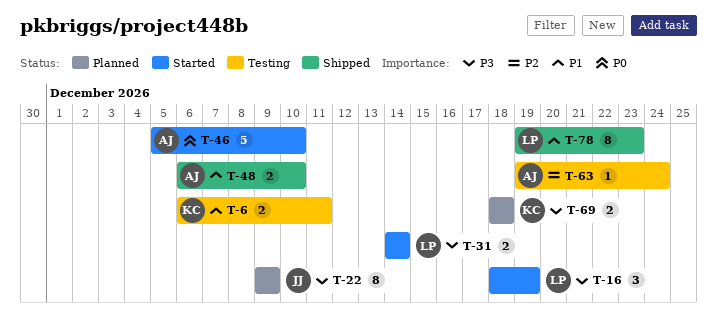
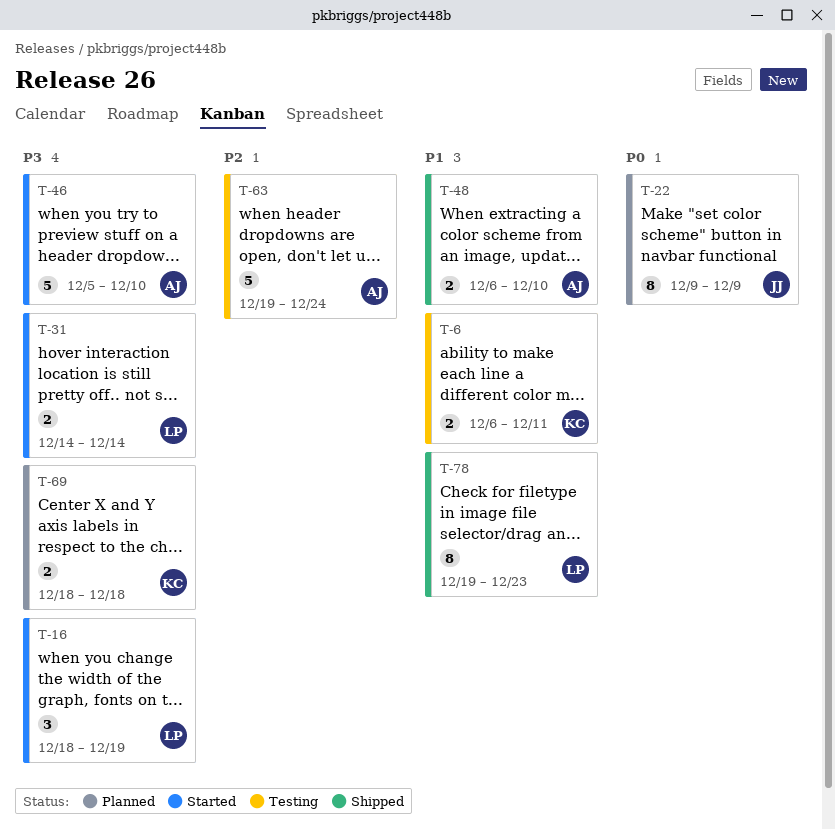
T-22, priority: P3 -> P0
T-46, priority: P0 -> P3
T-63, estimate: 1 -> 5

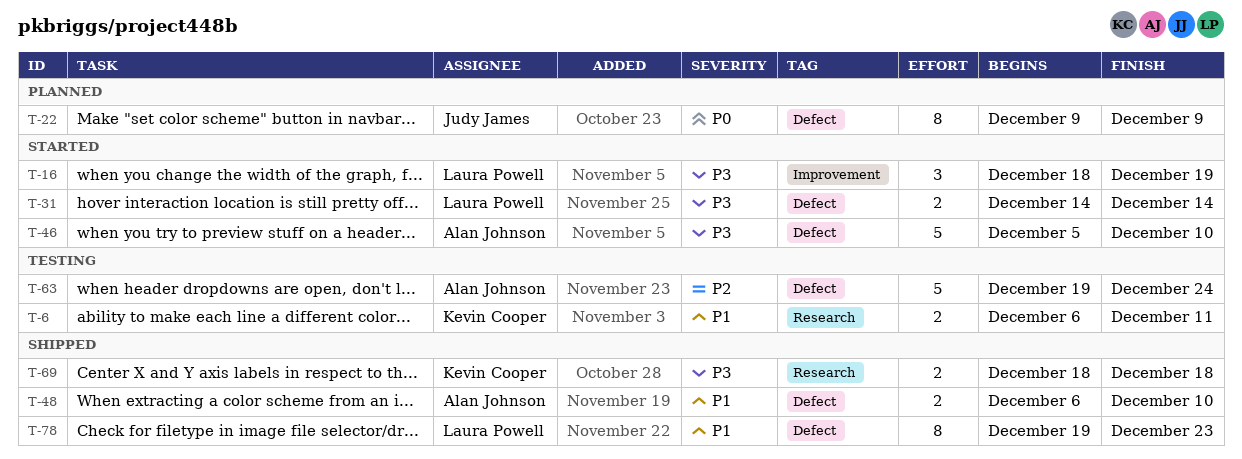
T-69, status: Planned -> Shipped

